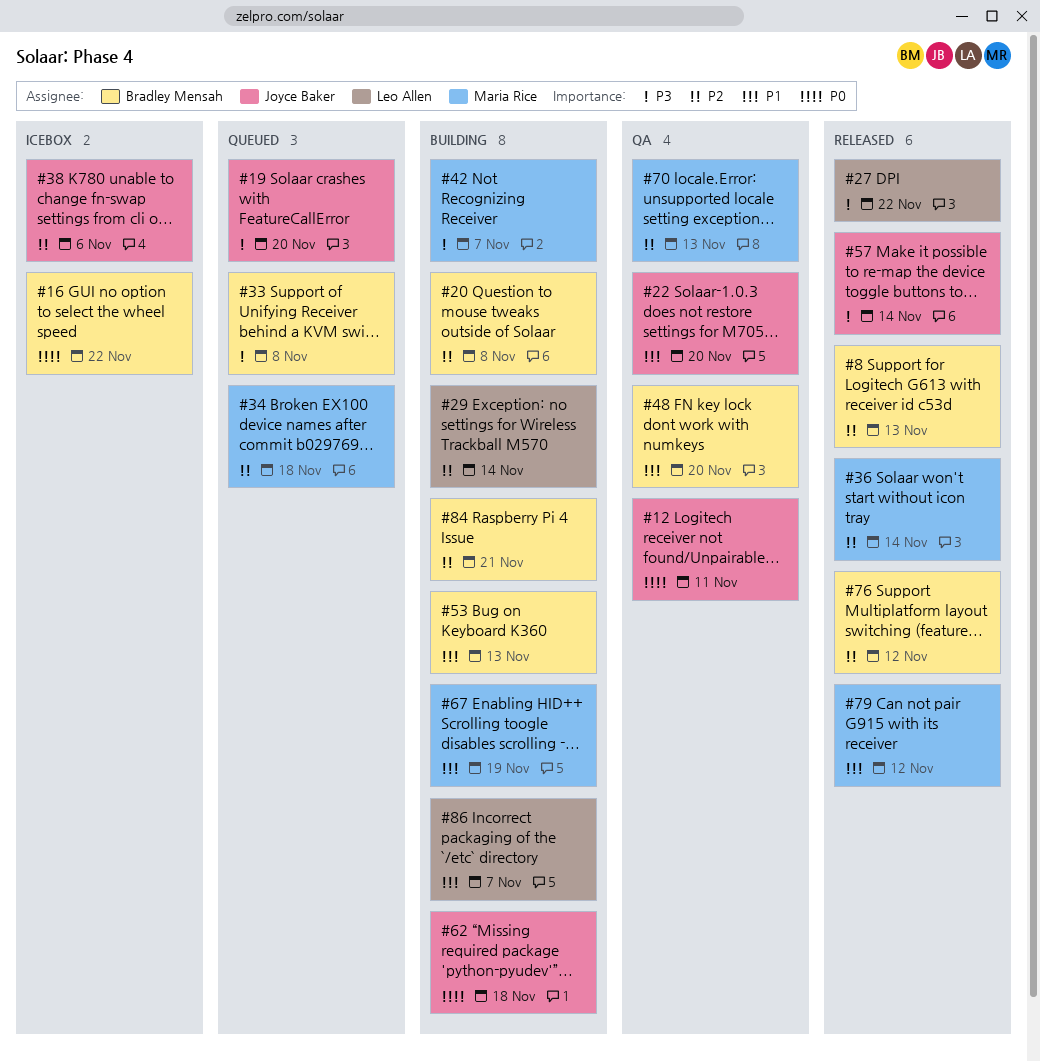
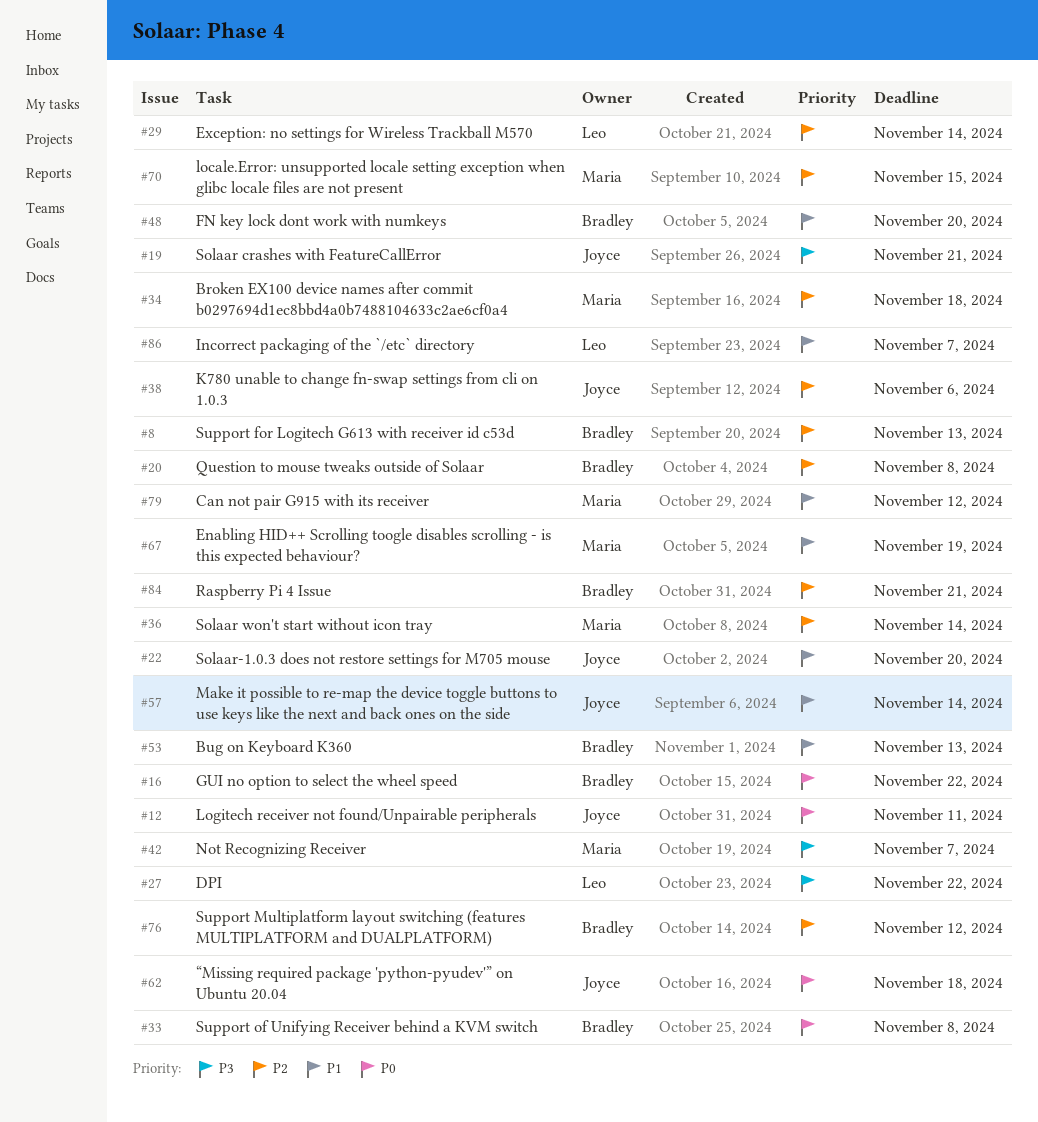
#19, due: Nov 20 -> Nov 21
#33, priority: P3 -> P0
#57, priority: P3 -> P1
#70, due: Nov 13 -> Nov 15

